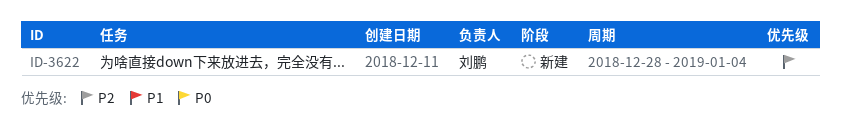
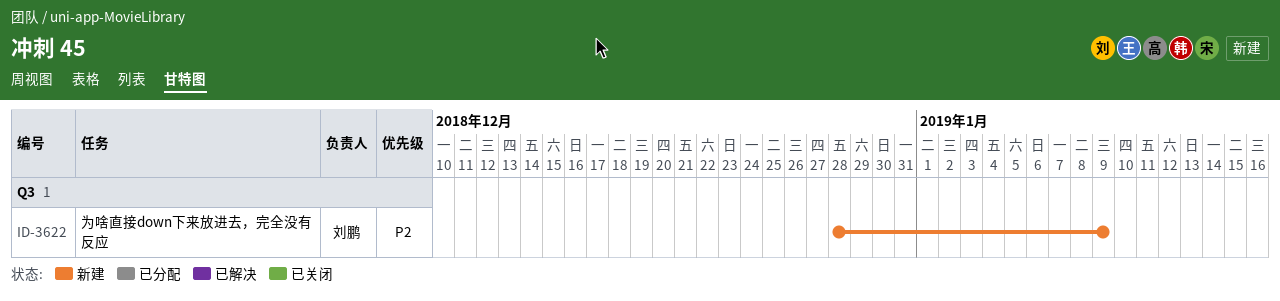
ID-3622, due: Jan 4 -> Jan 9

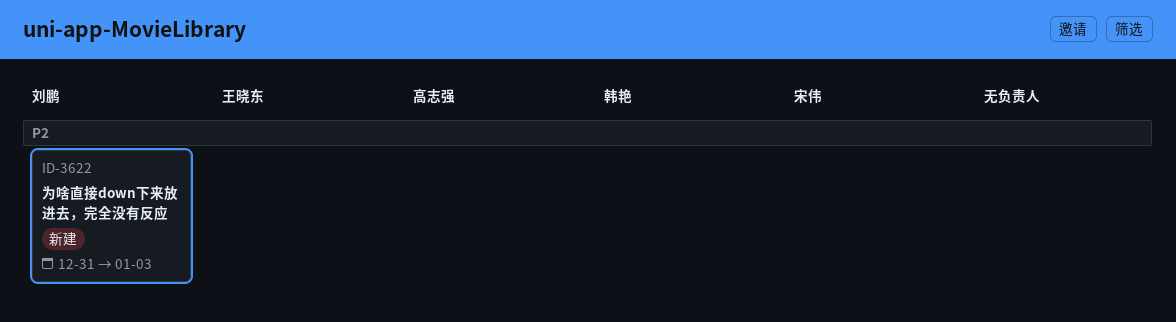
ID-3622, start: Dec 28 -> Dec 31
ID-3622, due: Jan 9 -> Jan 3

